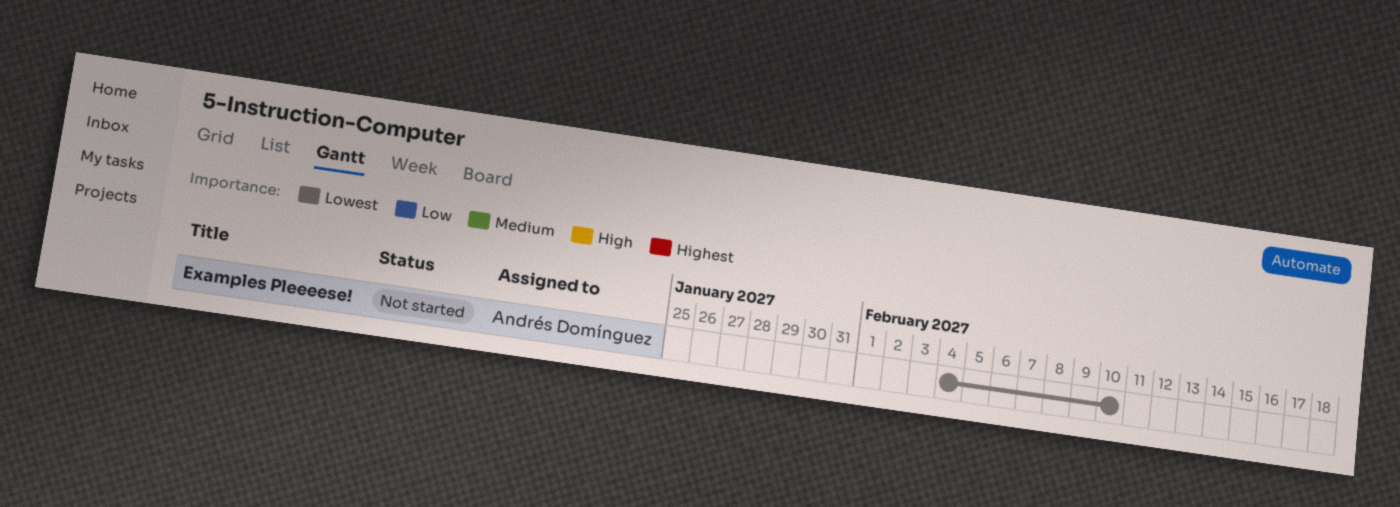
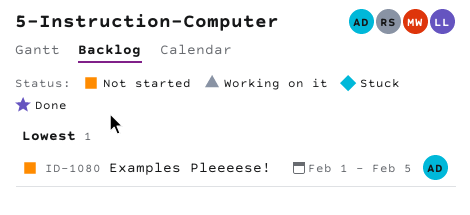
Examples Pleeeese!, start: Feb 4 -> Feb 1
Examples Pleeeese!, due: Feb 10 -> Feb 5

